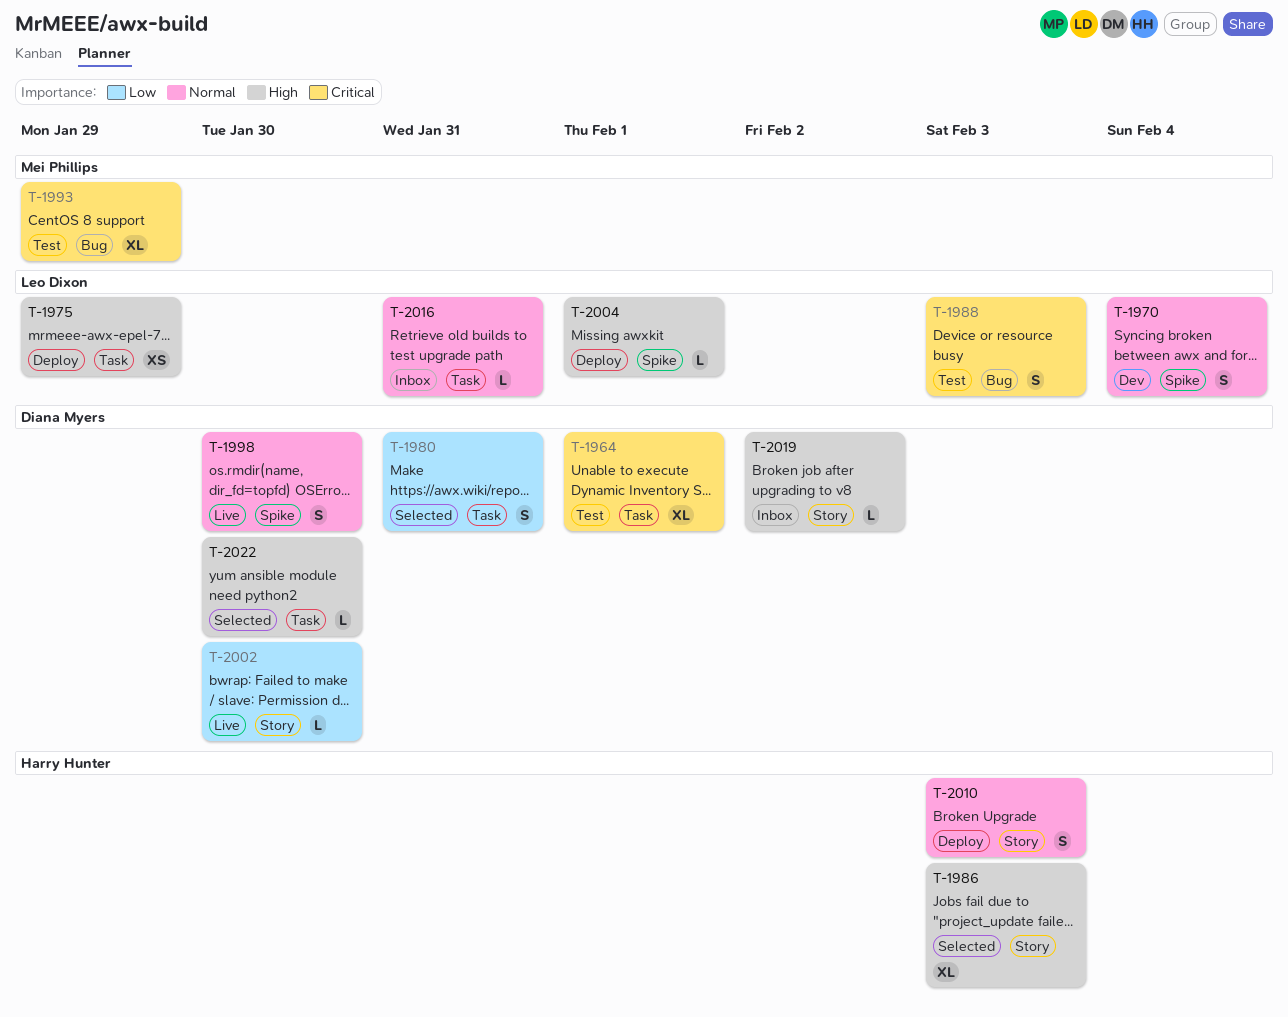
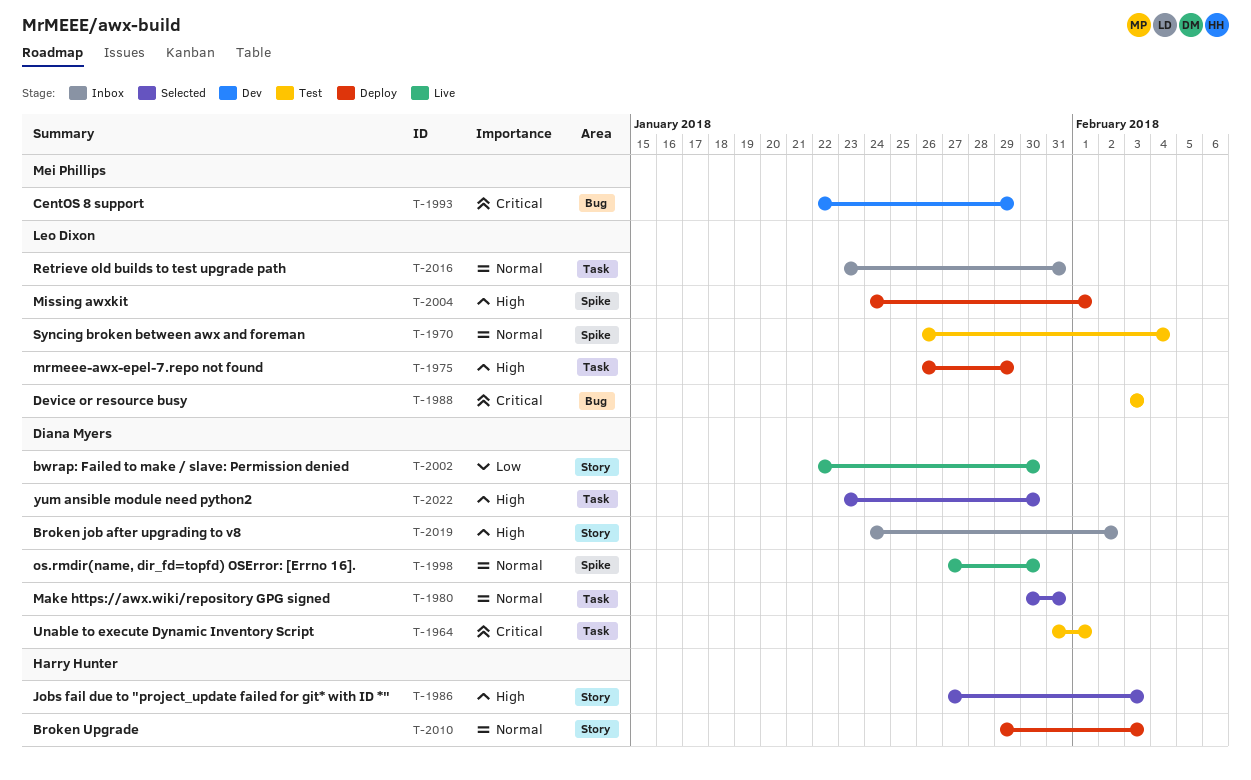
T-1970, status: Dev -> Test
T-1980, priority: Low -> Normal
T-1993, status: Test -> Dev

